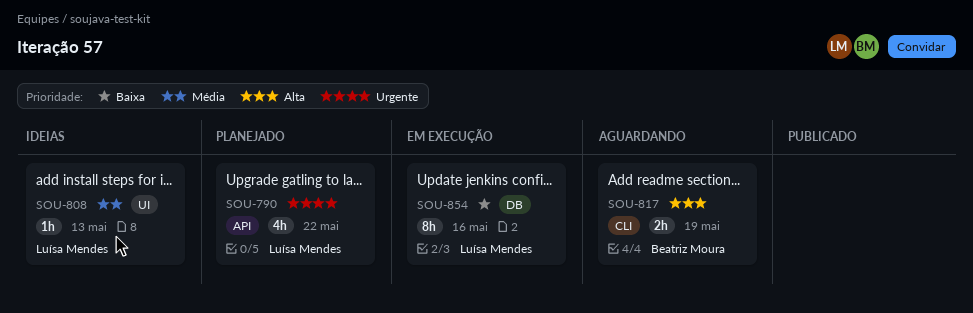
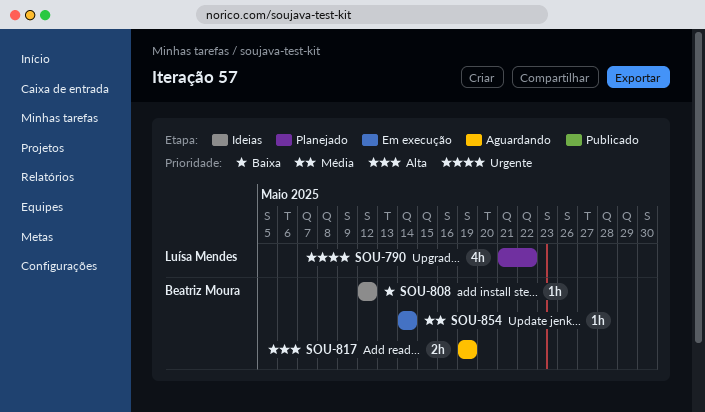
SOU-808, owner: Luísa Mendes -> Beatriz Moura
SOU-808, priority: Média -> Baixa
SOU-808, due: May 13 -> May 12
SOU-854, owner: Luísa Mendes -> Beatriz Moura
SOU-854, priority: Baixa -> Média
SOU-854, estimate: 8h -> 1h
SOU-854, due: May 16 -> May 14

